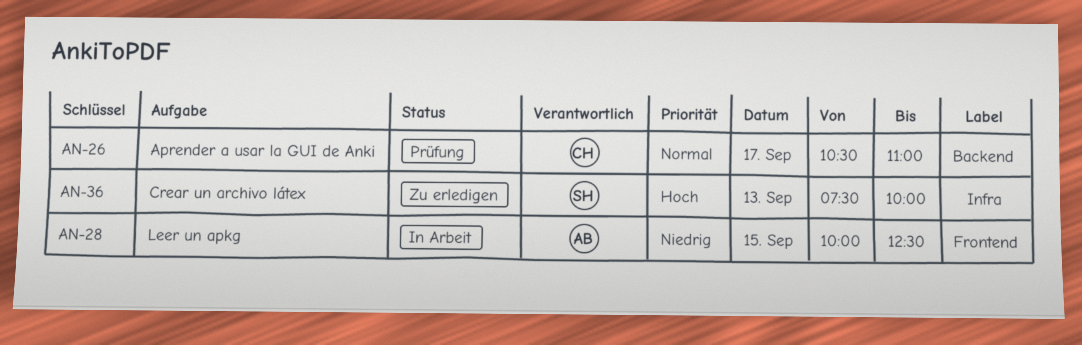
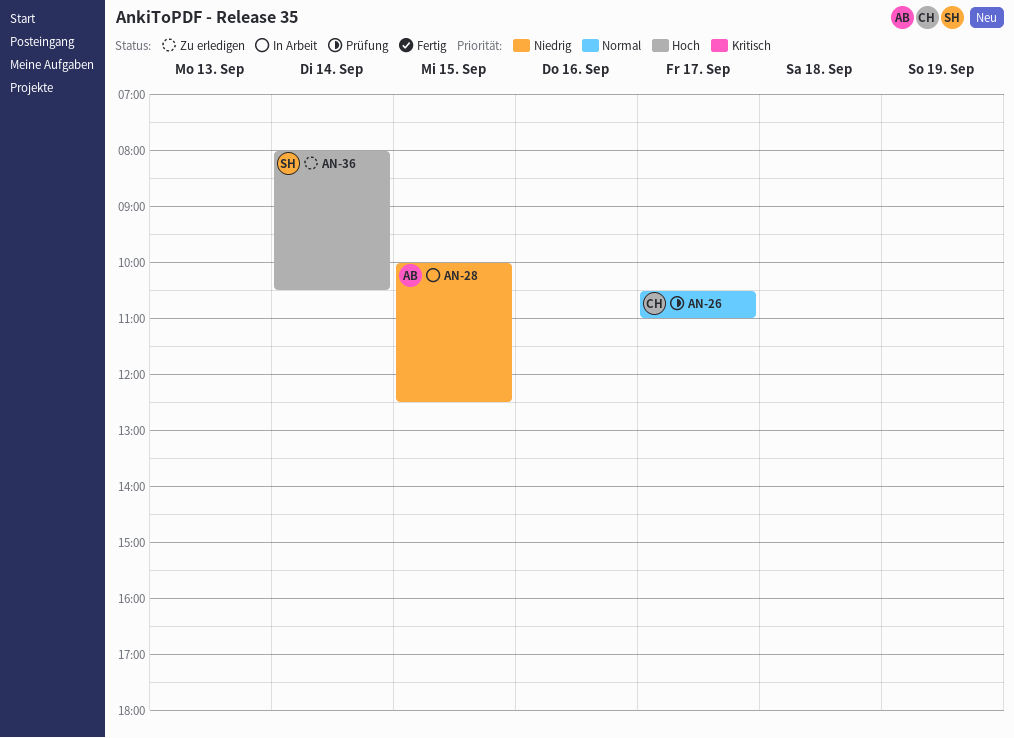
AN-36, day: Sep 13 -> Sep 14
AN-36, begins: 07:30 -> 08:00
AN-36, ends: 10:00 -> 10:30

